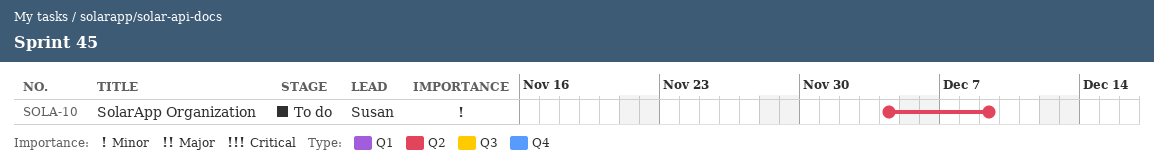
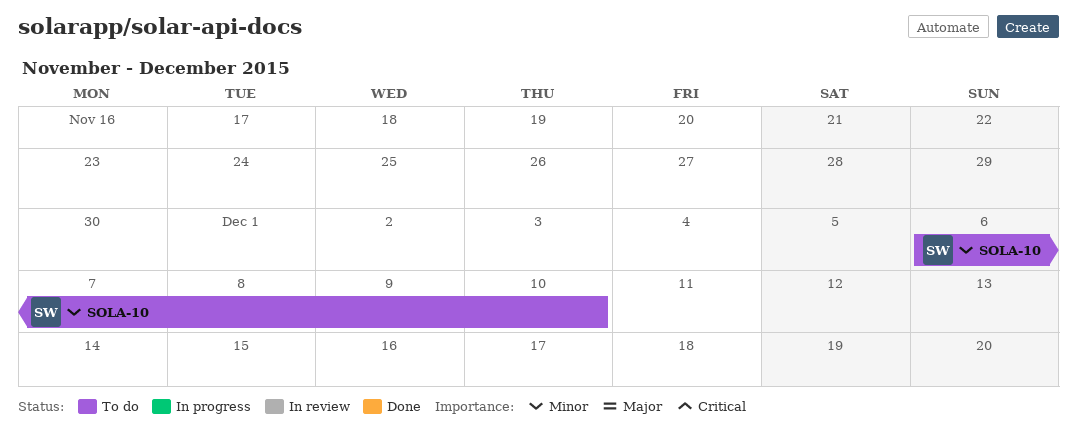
SOLA-10, start: Dec 4 -> Dec 6
SOLA-10, due: Dec 9 -> Dec 10

